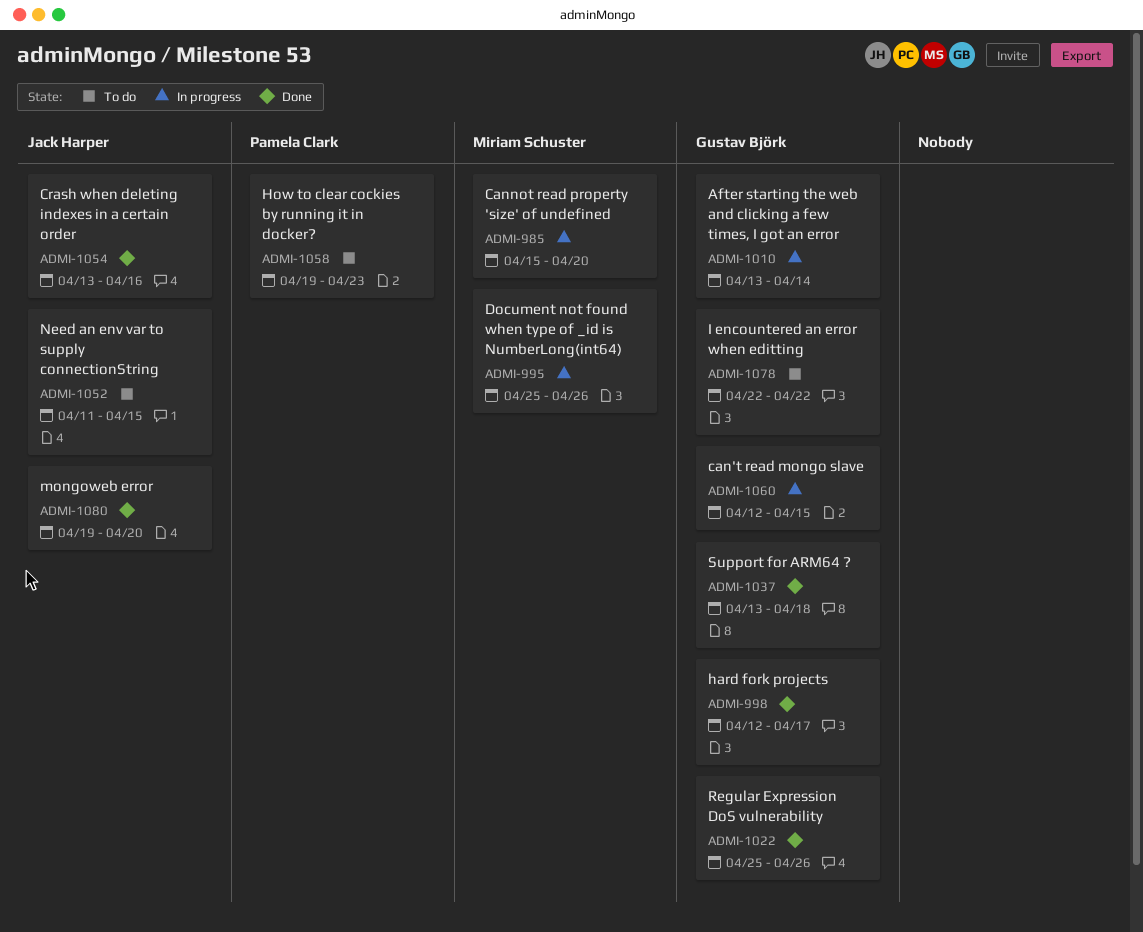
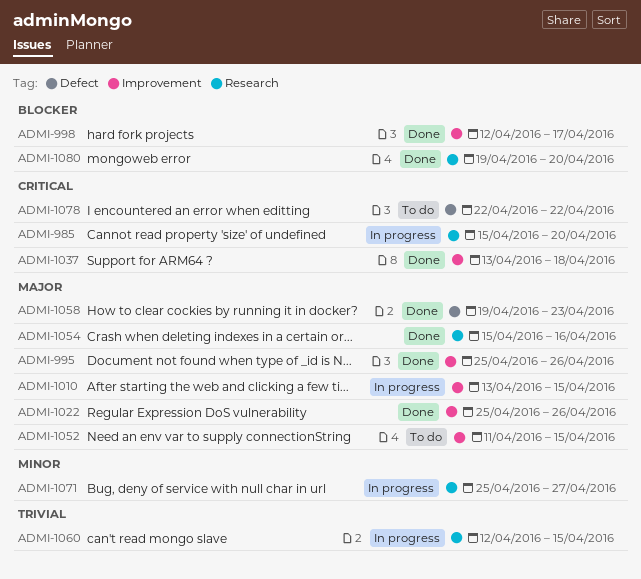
ADMI-995, status: In progress -> Done
ADMI-1010, due: Apr 14 -> Apr 15
ADMI-1054, start: Apr 13 -> Apr 15
ADMI-1058, status: To do -> Done
ADMI-1071: none -> present

